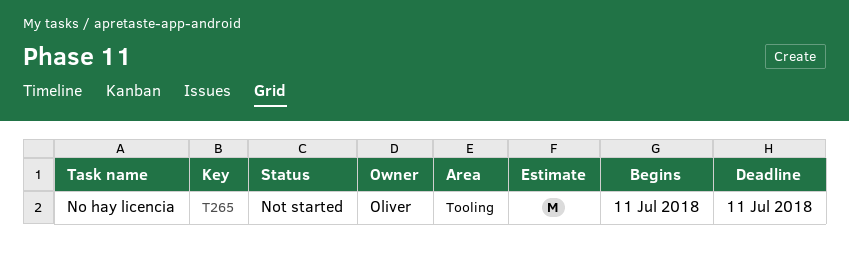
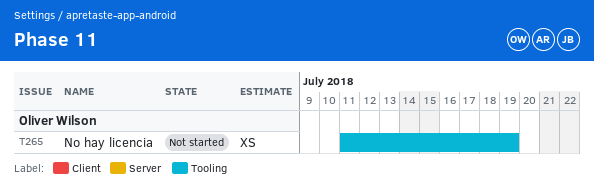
T265, estimate: M -> XS
T265, due: Jul 11 -> Jul 19

